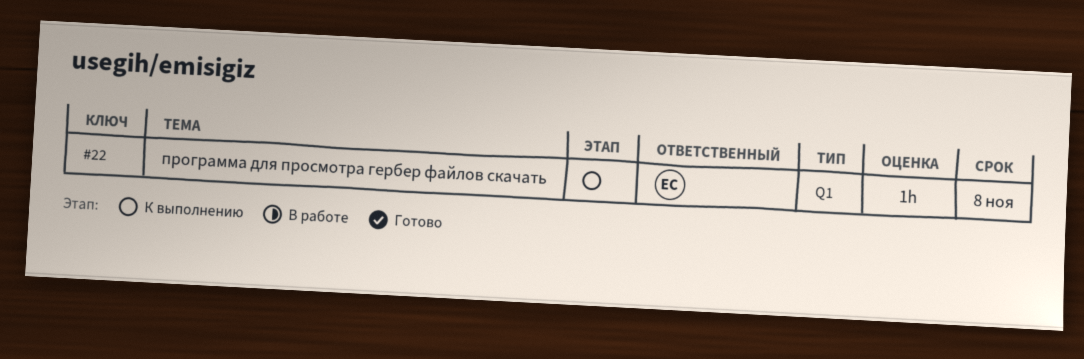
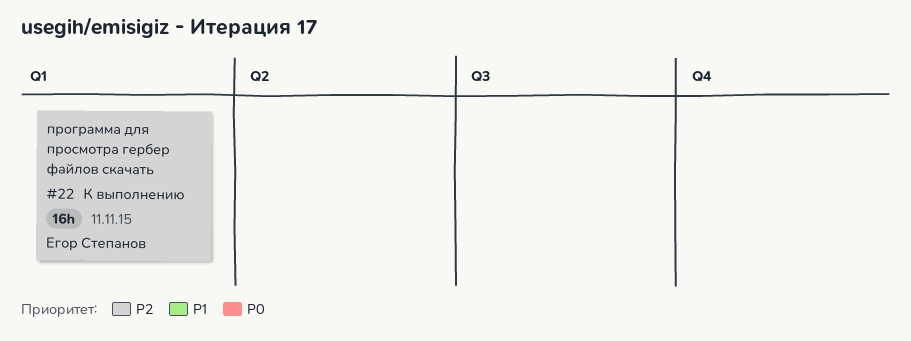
#22, estimate: 1h -> 16h
#22, due: Nov 8 -> Nov 11

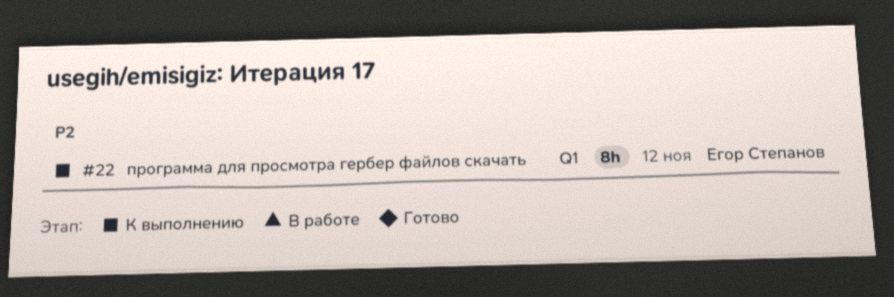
#22, estimate: 16h -> 8h
#22, due: Nov 11 -> Nov 12

